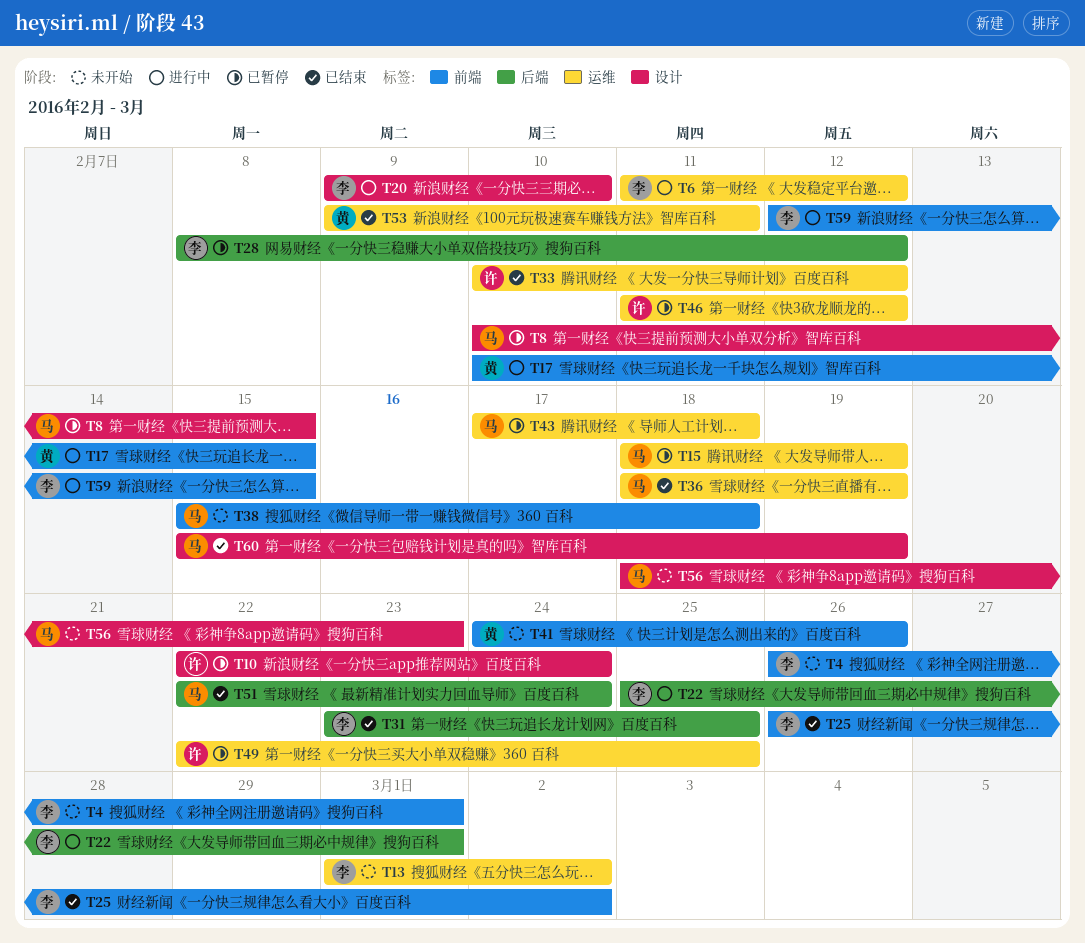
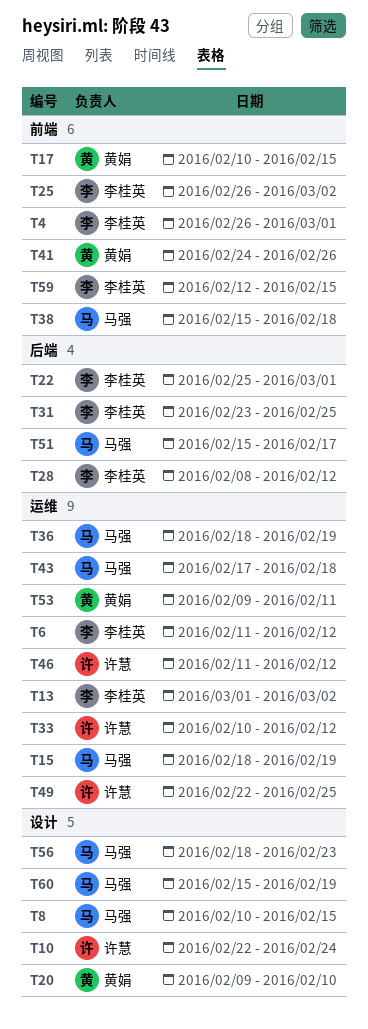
T20, owner: 李桂英 -> 黄娟
T51, start: Feb 22 -> Feb 15
T51, due: Feb 24 -> Feb 17

